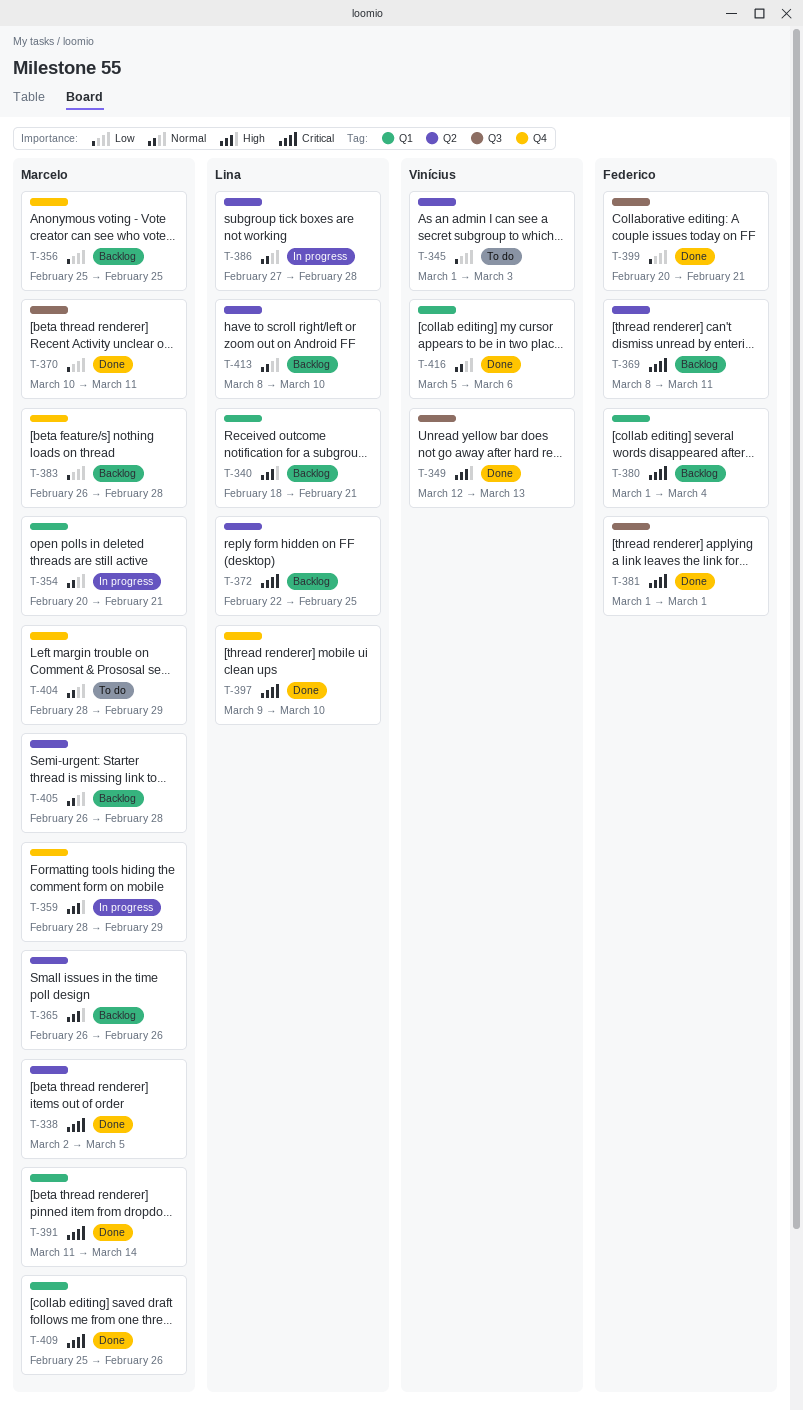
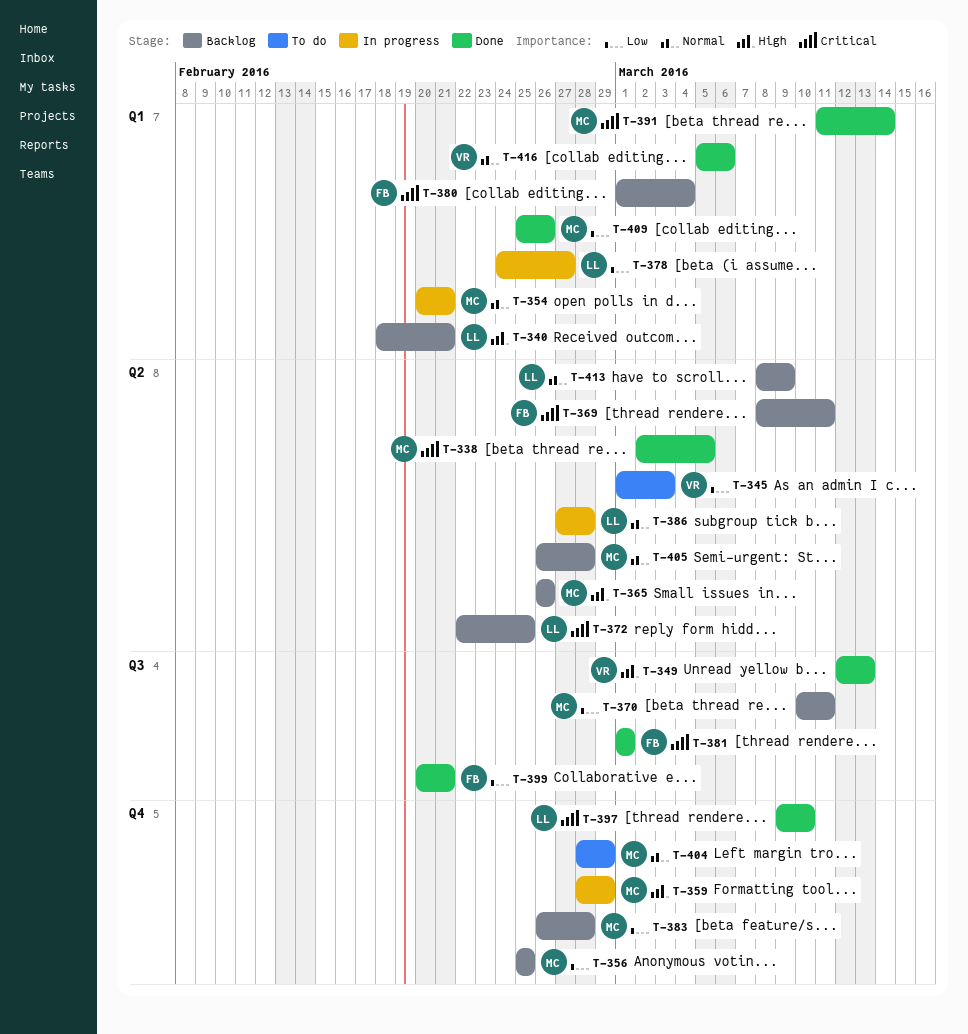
T-370, status: Done -> Backlog
T-378: none -> present
T-409, priority: Critical -> Low
T-413, due: Mar 10 -> Mar 9

